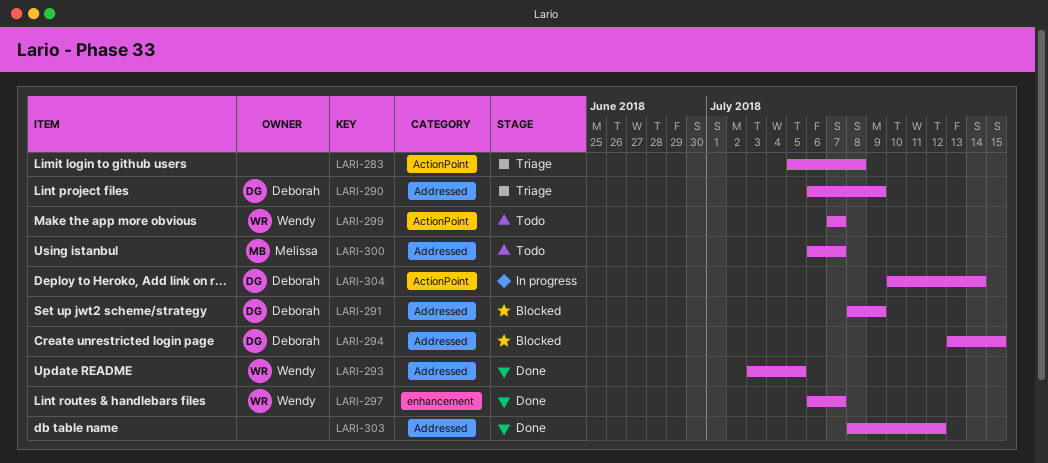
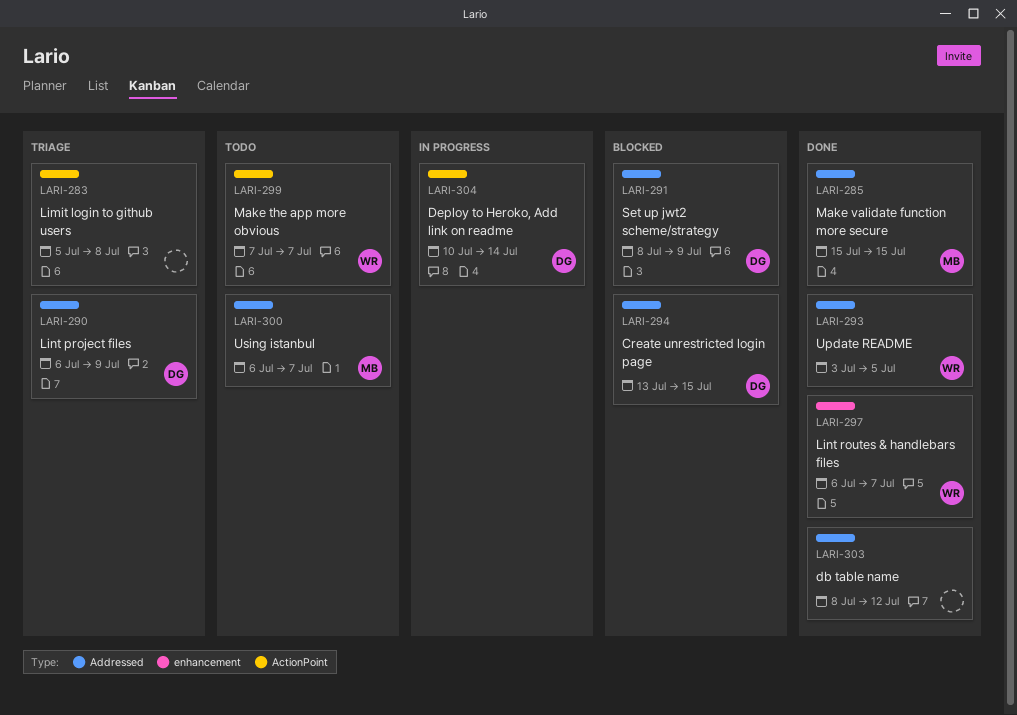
LARI-285: none -> present

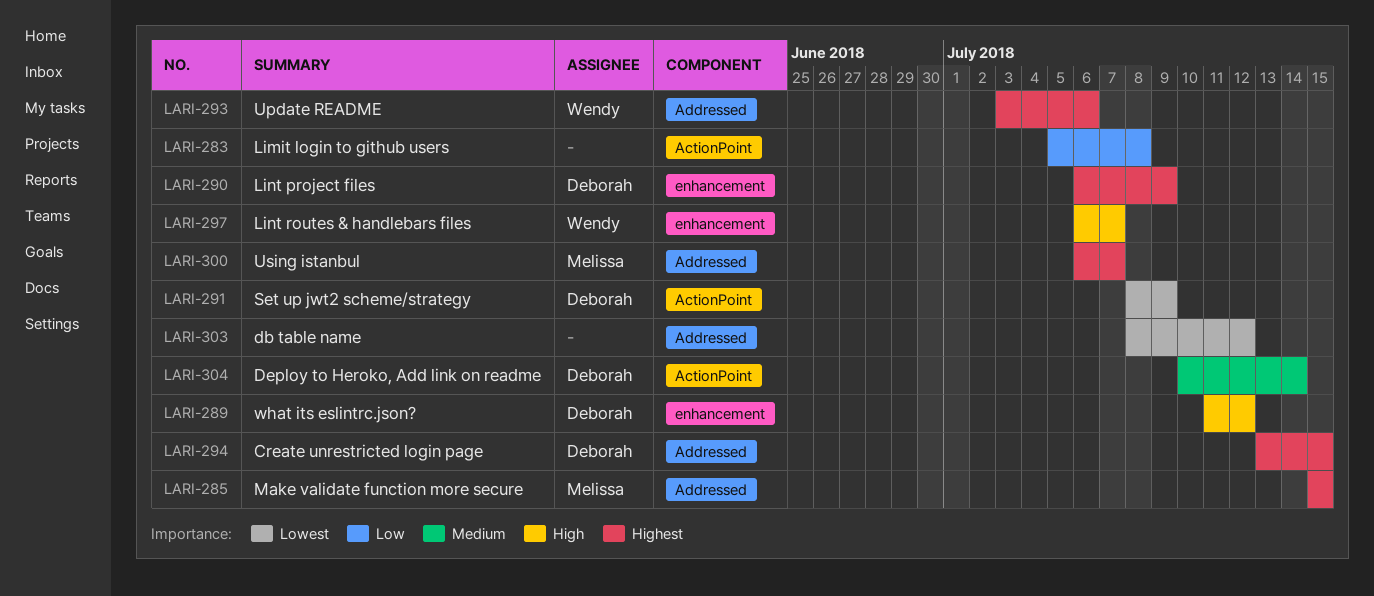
LARI-289: none -> present
LARI-290, label: Addressed -> enhancement
LARI-291, label: Addressed -> ActionPoint
LARI-293, due: Jul 5 -> Jul 6
LARI-299: present -> none

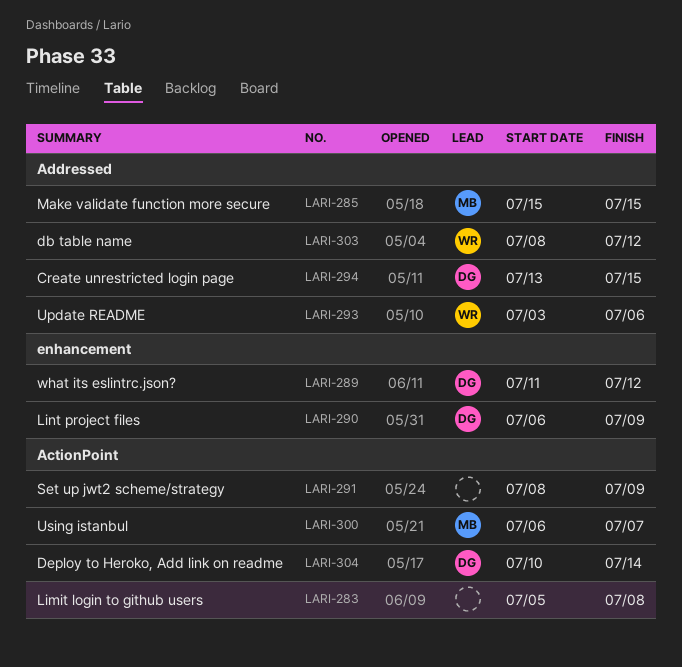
LARI-291, owner: Deborah -> none
LARI-297: present -> none
LARI-300, label: Addressed -> ActionPoint
LARI-303, owner: none -> Wendy

